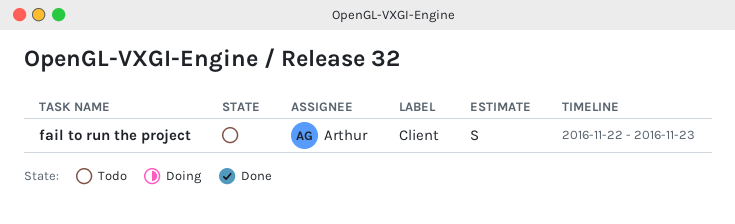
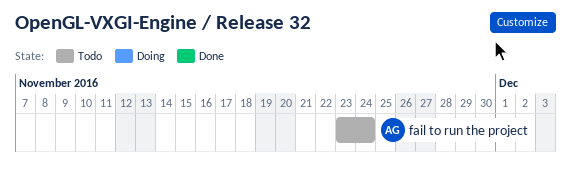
fail to run the project, start: Nov 22 -> Nov 23
fail to run the project, due: Nov 23 -> Nov 24

